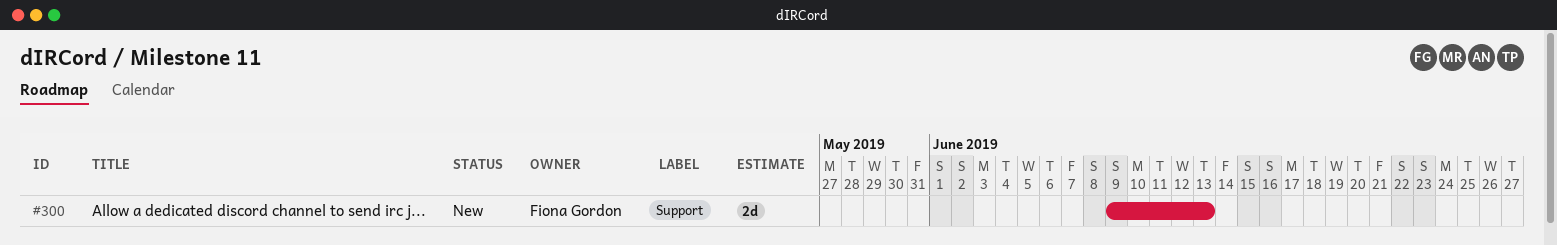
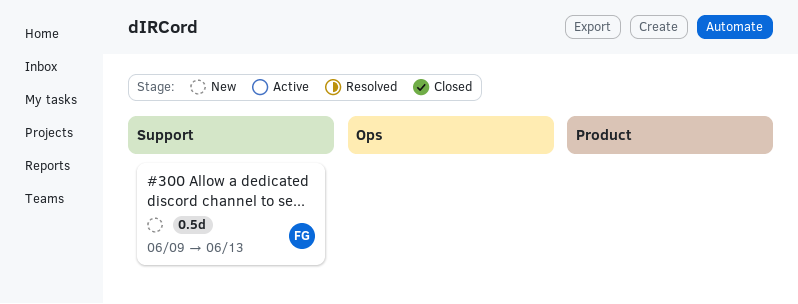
#300, estimate: 2d -> 0.5d

